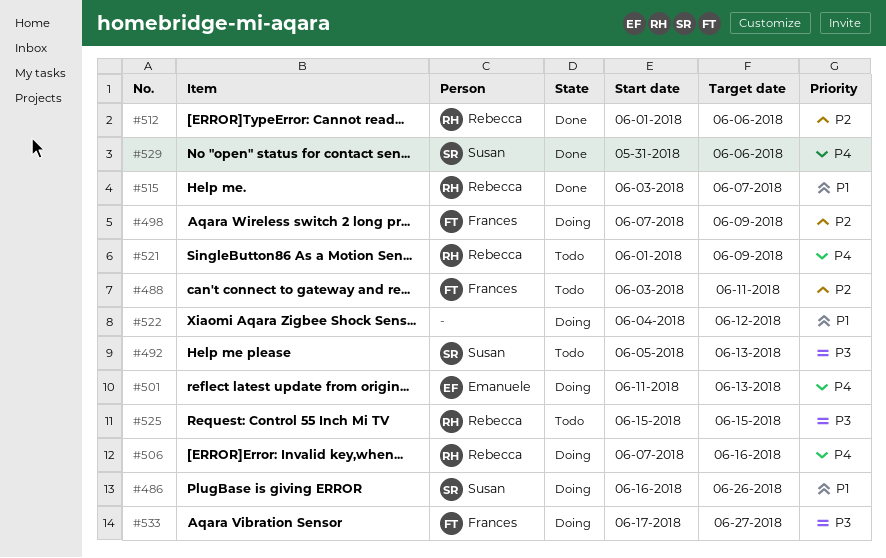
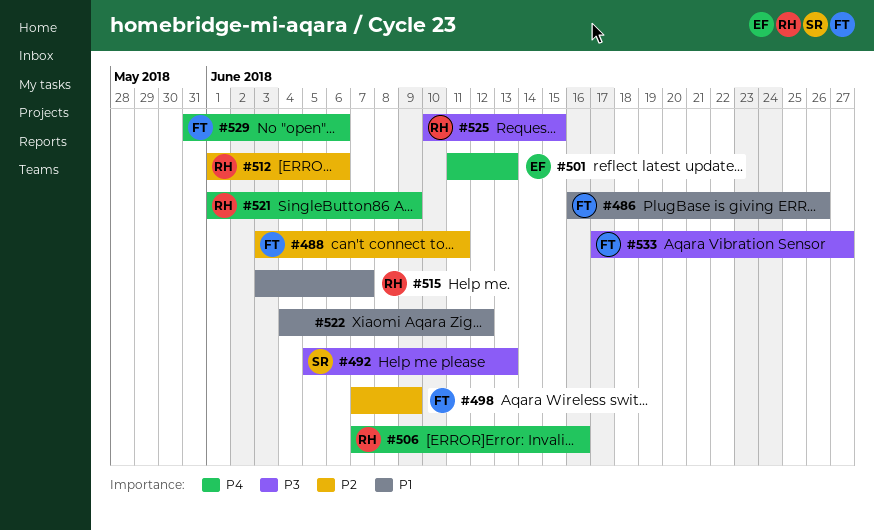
#486, owner: Susan -> Frances
#525, start: Jun 15 -> Jun 10
#529, owner: Susan -> Frances

